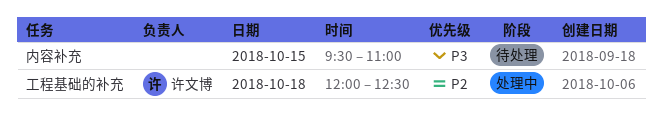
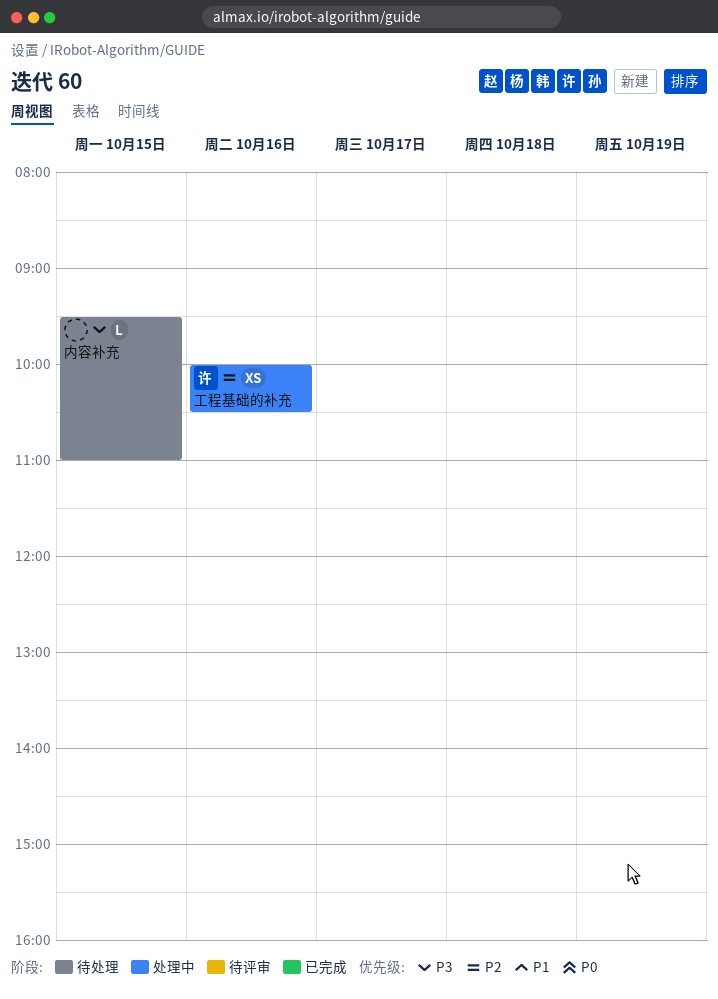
工程基础的补充, day: Oct 18 -> Oct 16
工程基础的补充, begins: 12:00 -> 10:00
工程基础的补充, ends: 12:30 -> 10:30

